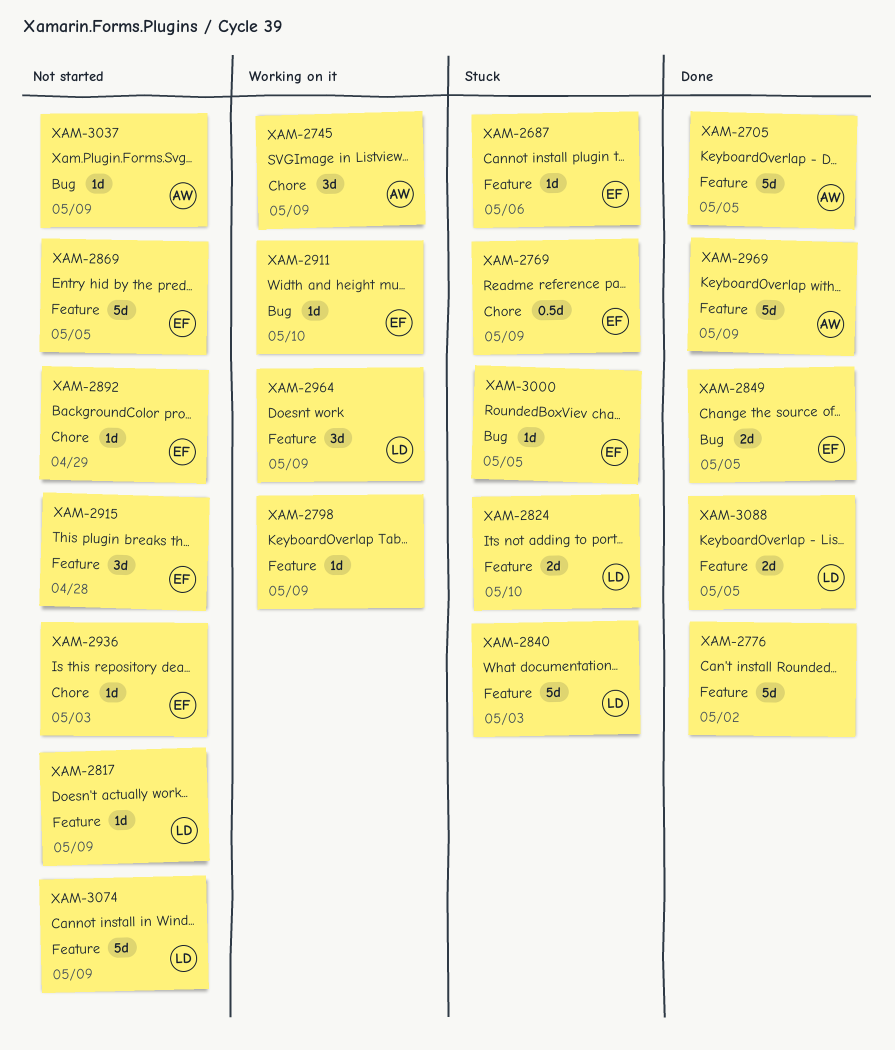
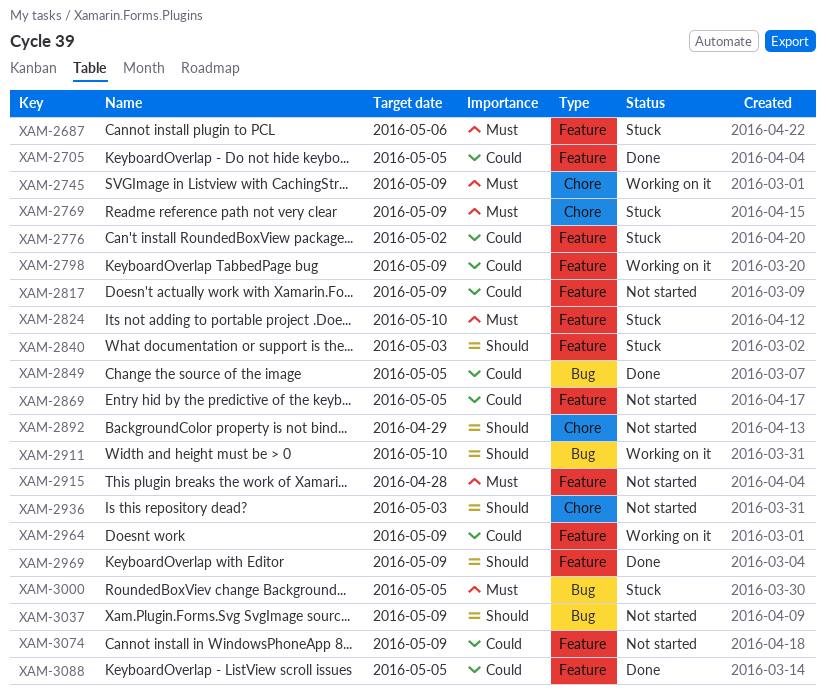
XAM-2776, status: Done -> Stuck

